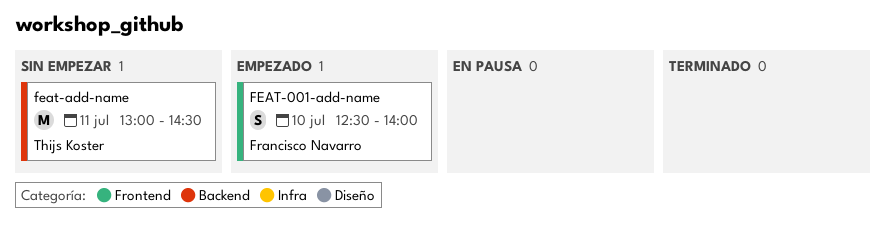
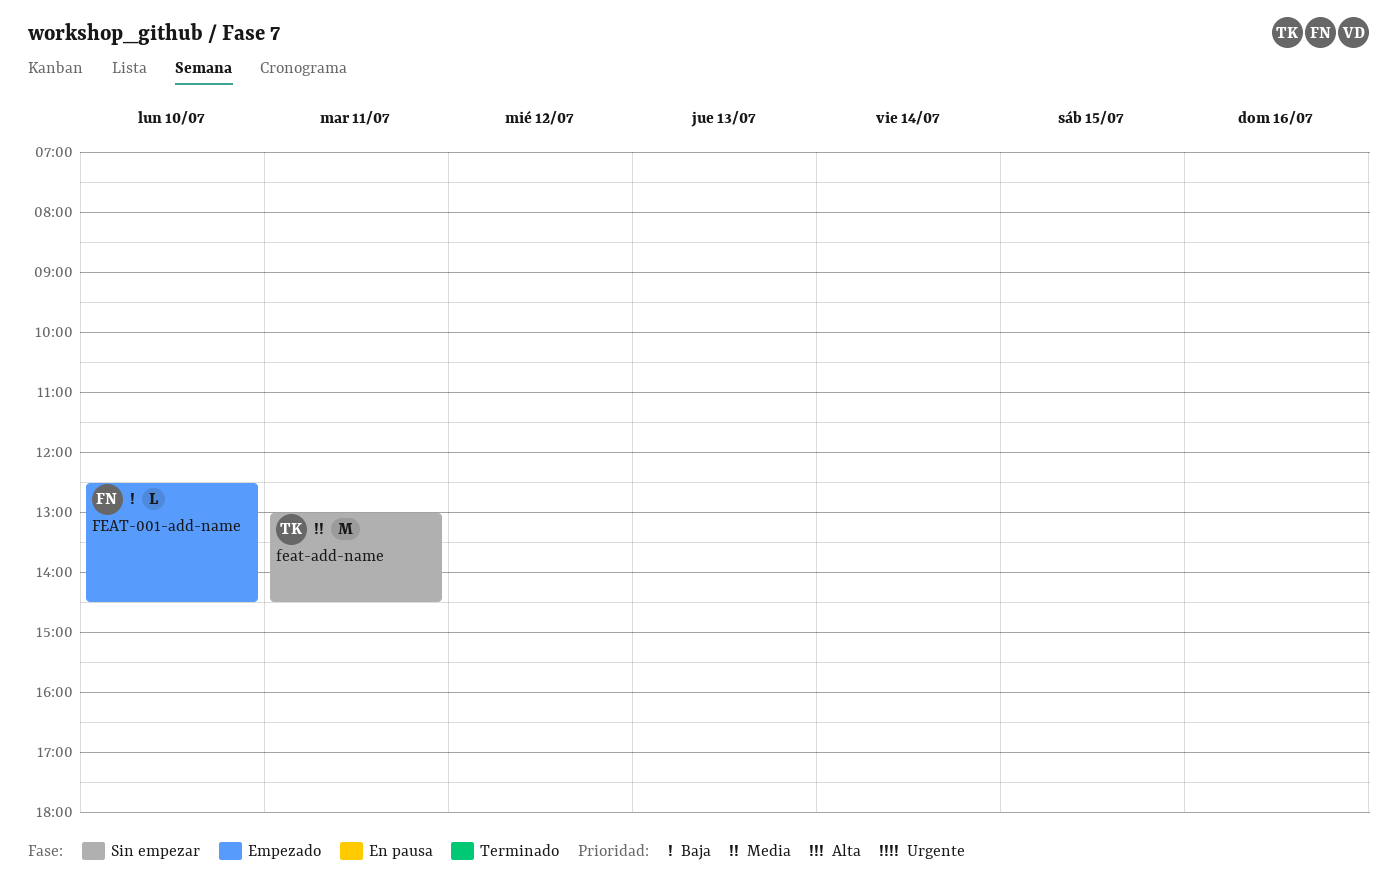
FEAT-001-add-name, estimate: S -> L
FEAT-001-add-name, ends: 14:00 -> 14:30

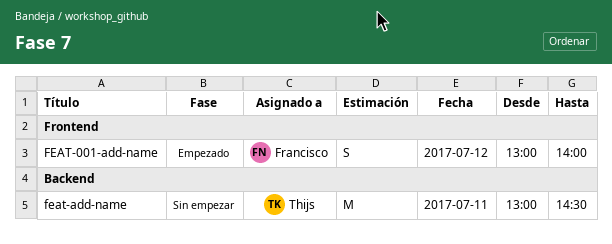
FEAT-001-add-name, estimate: L -> S
FEAT-001-add-name, day: Jul 10 -> Jul 12
FEAT-001-add-name, begins: 12:30 -> 13:00
FEAT-001-add-name, ends: 14:30 -> 14:00

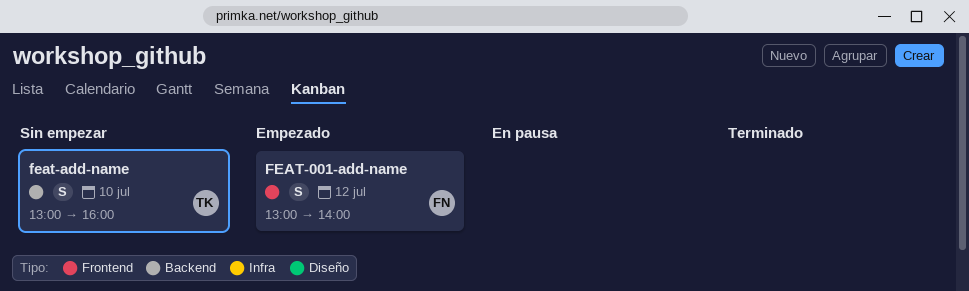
feat-add-name, estimate: M -> S
feat-add-name, day: Jul 11 -> Jul 10
feat-add-name, ends: 14:30 -> 16:00

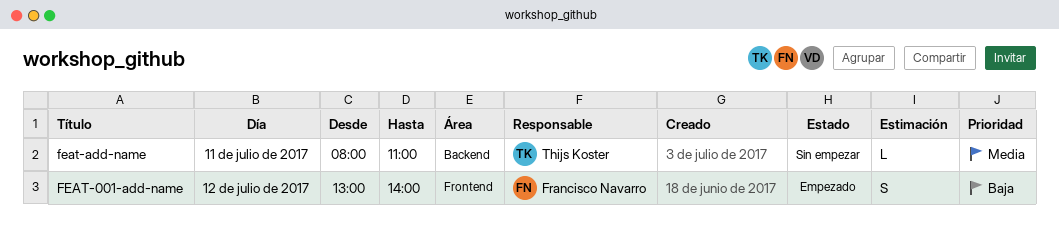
feat-add-name, estimate: S -> L
feat-add-name, day: Jul 10 -> Jul 11
feat-add-name, begins: 13:00 -> 08:00
feat-add-name, ends: 16:00 -> 11:00

